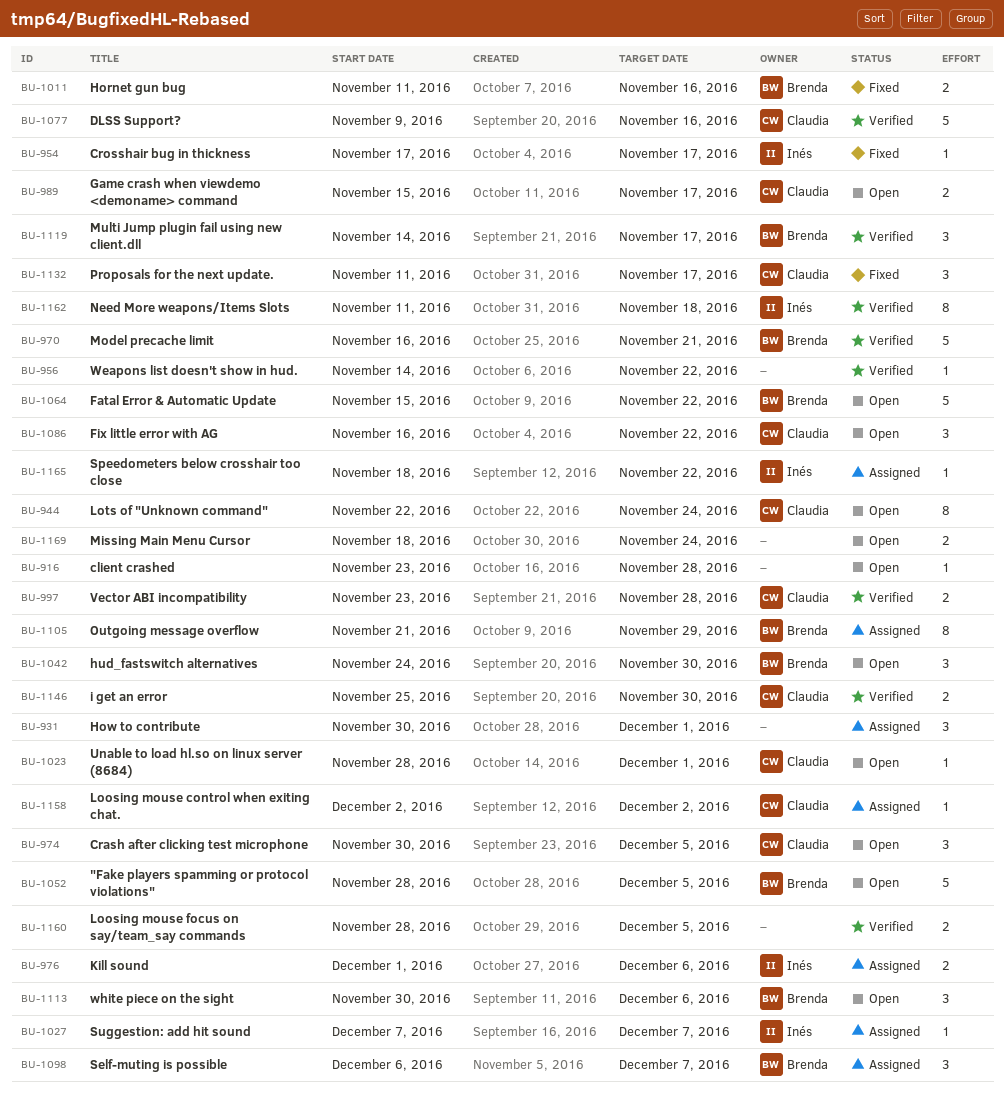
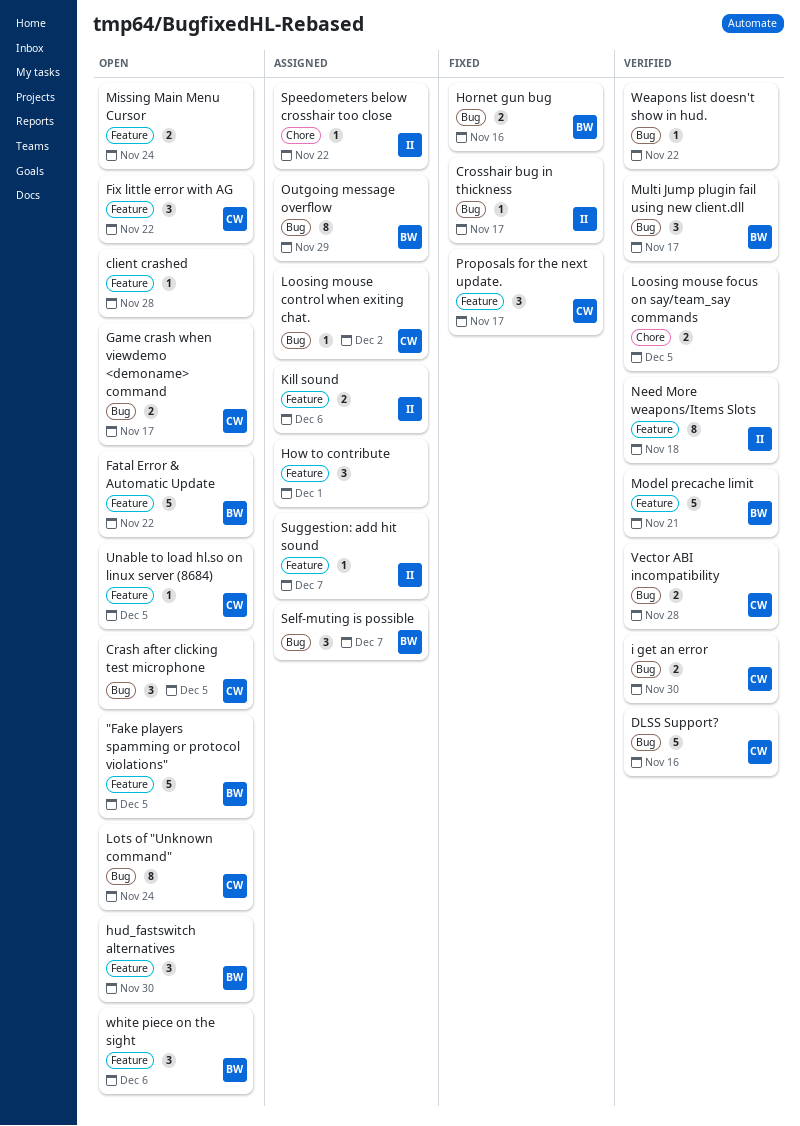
Unable to load hl.so on linux server (8684), due: Dec 1 -> Dec 5

